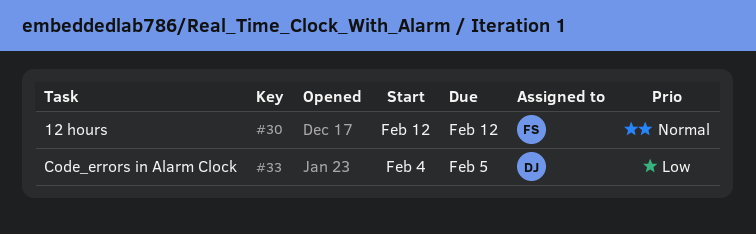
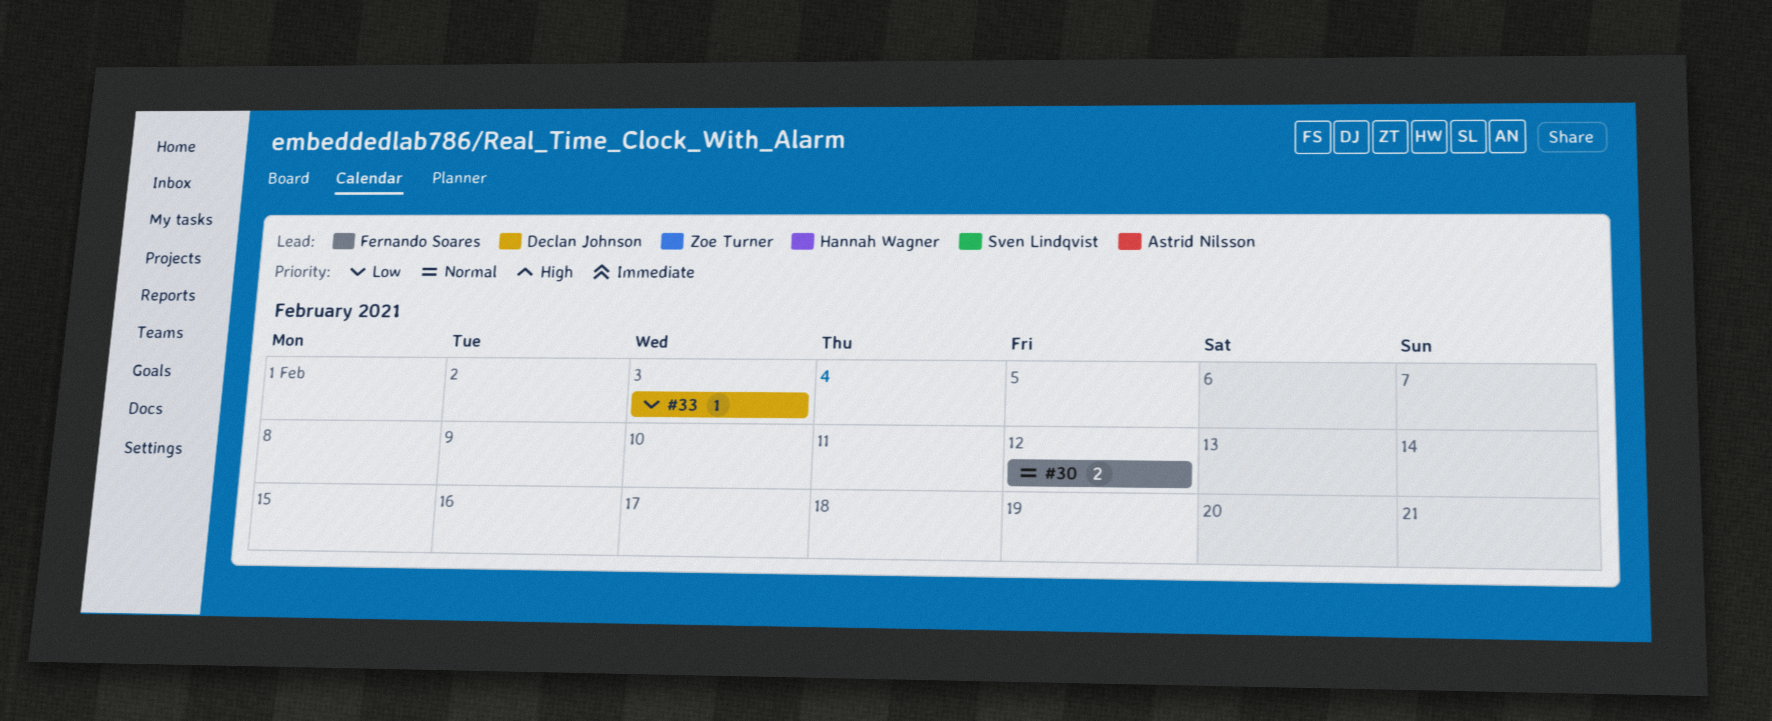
#33, start: Feb 4 -> Feb 3
#33, due: Feb 5 -> Feb 3

